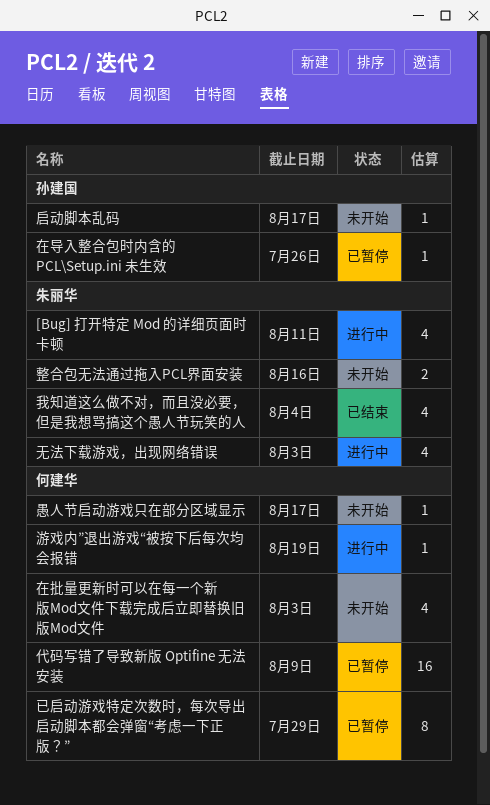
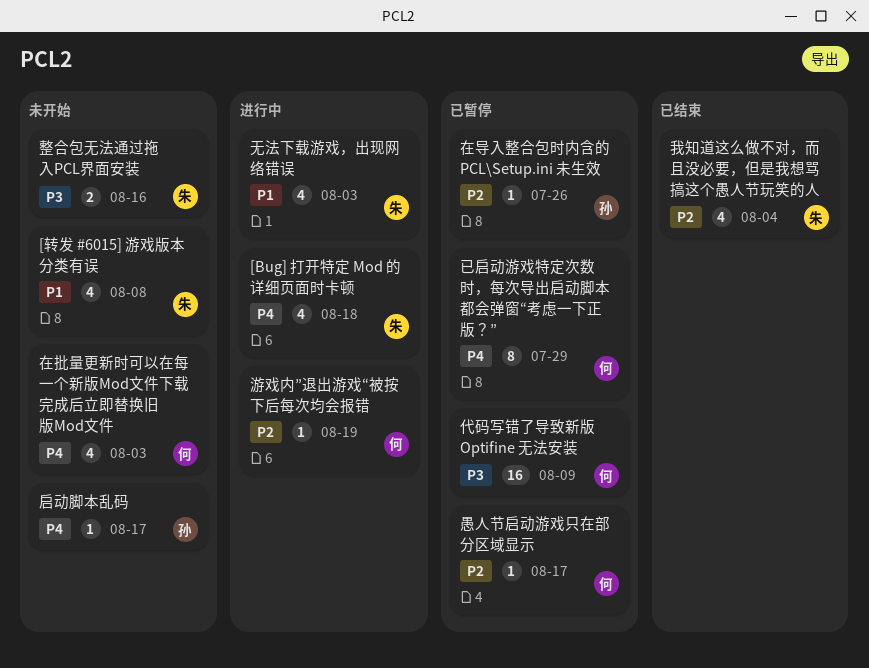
[Bug] 打开特定 Mod 的详细页面时卡顿, due: Aug 11 -> Aug 18
[转发 #6015] 游戏版本分类有误: none -> present
愚人节启动游戏只在部分区域显示, status: 未开始 -> 已暂停

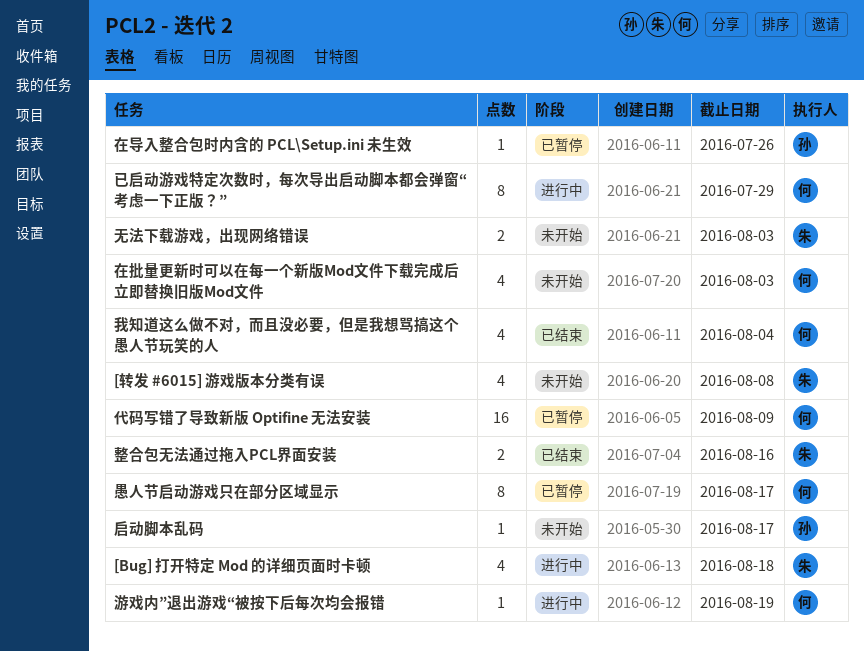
已启动游戏特定次数时，每次导出启动脚本都会弹窗“考虑一下正版？”, status: 已暂停 -> 进行中
愚人节启动游戏只在部分区域显示, estimate: 1 -> 8
我知道这么做不对，而且没必要，但是我想骂搞这个愚人节玩笑的人, owner: 朱 -> 何
整合包无法通过拖入PCL界面安装, status: 未开始 -> 已结束
无法下载游戏，出现网络错误, status: 进行中 -> 未开始
无法下载游戏，出现网络错误, estimate: 4 -> 2

